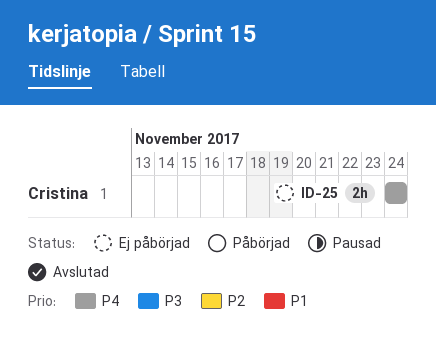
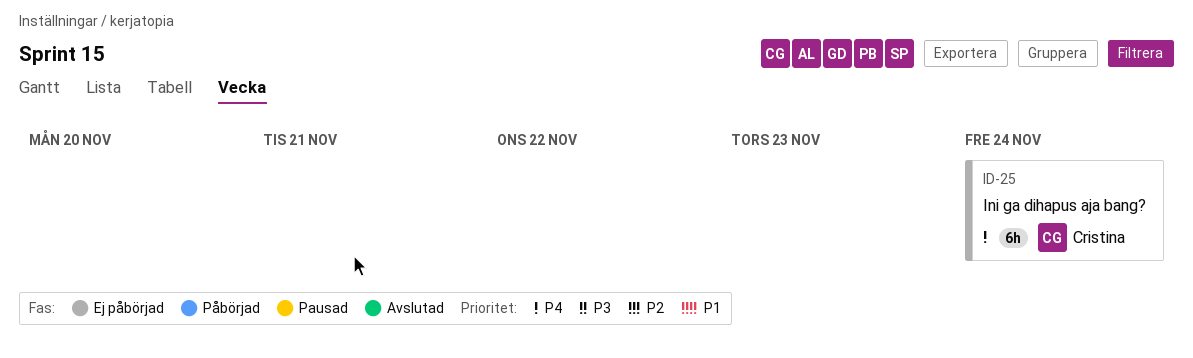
ID-25, estimate: 2h -> 6h

